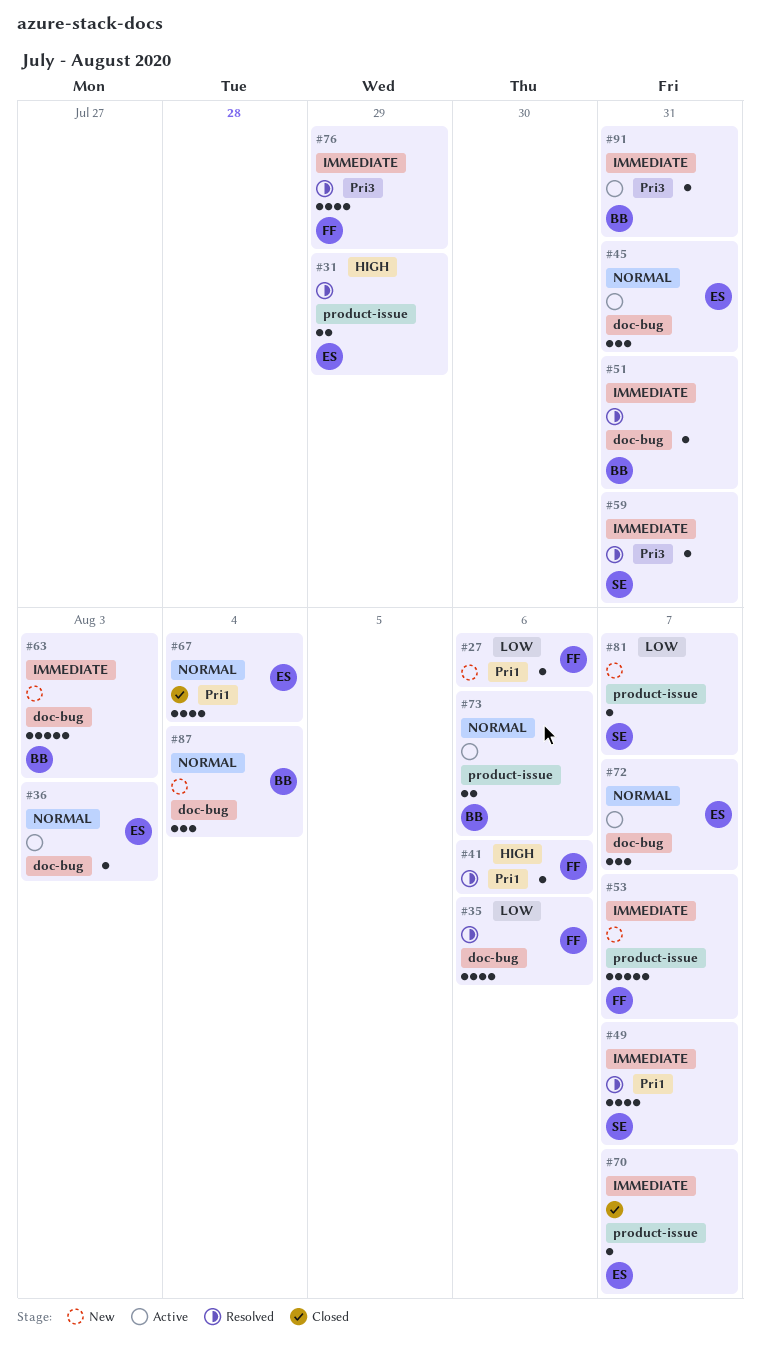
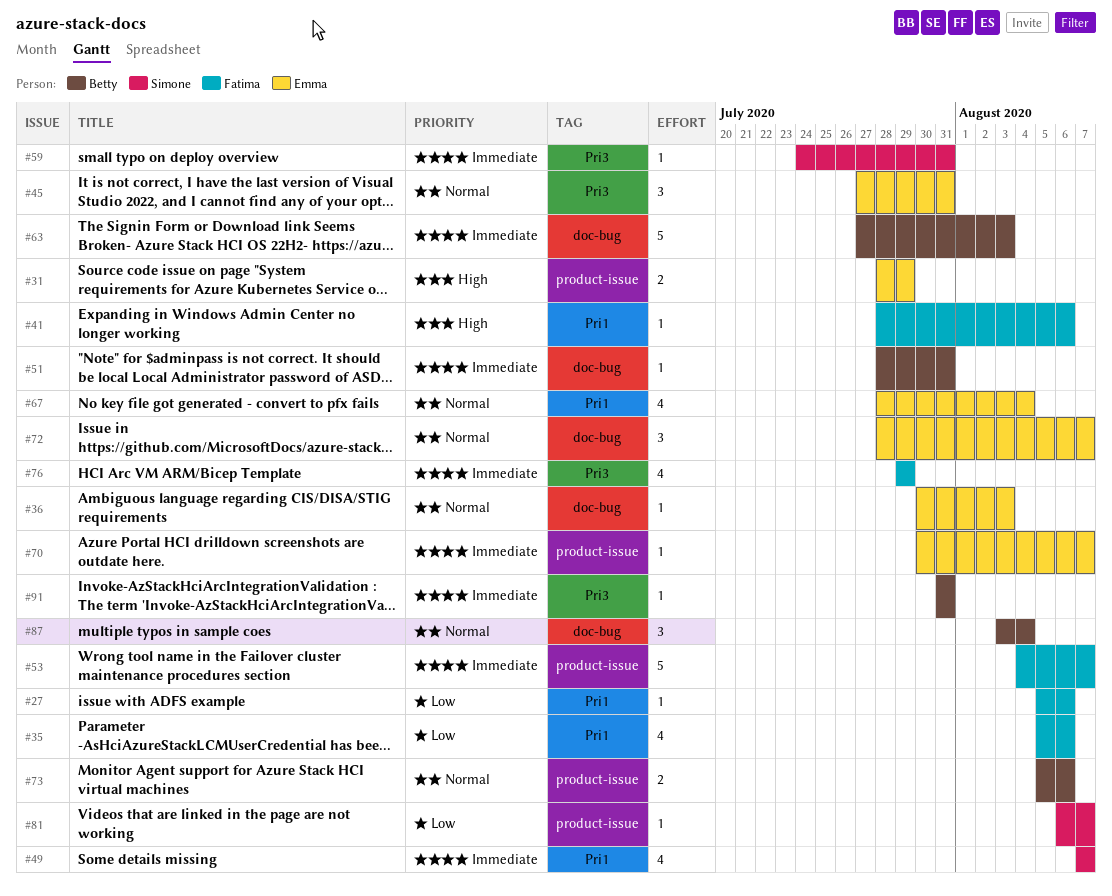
#35, label: doc-bug -> Pri1
#45, label: doc-bug -> Pri3

